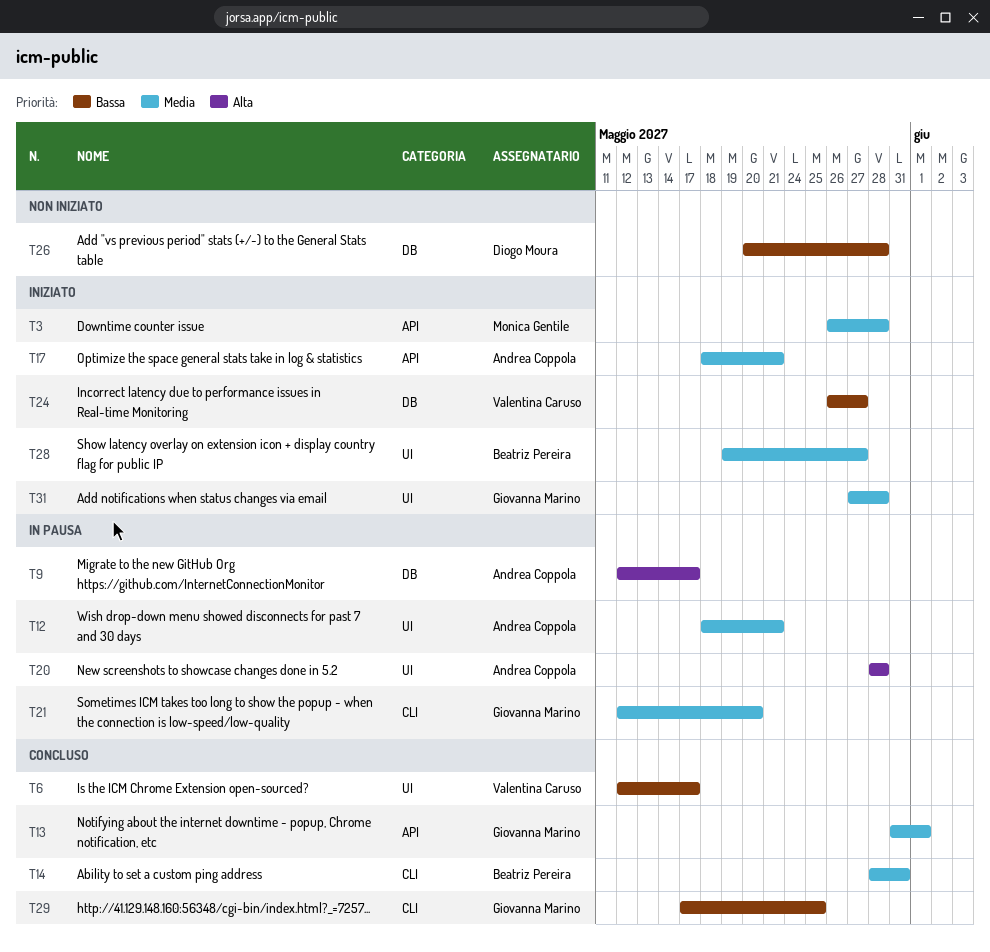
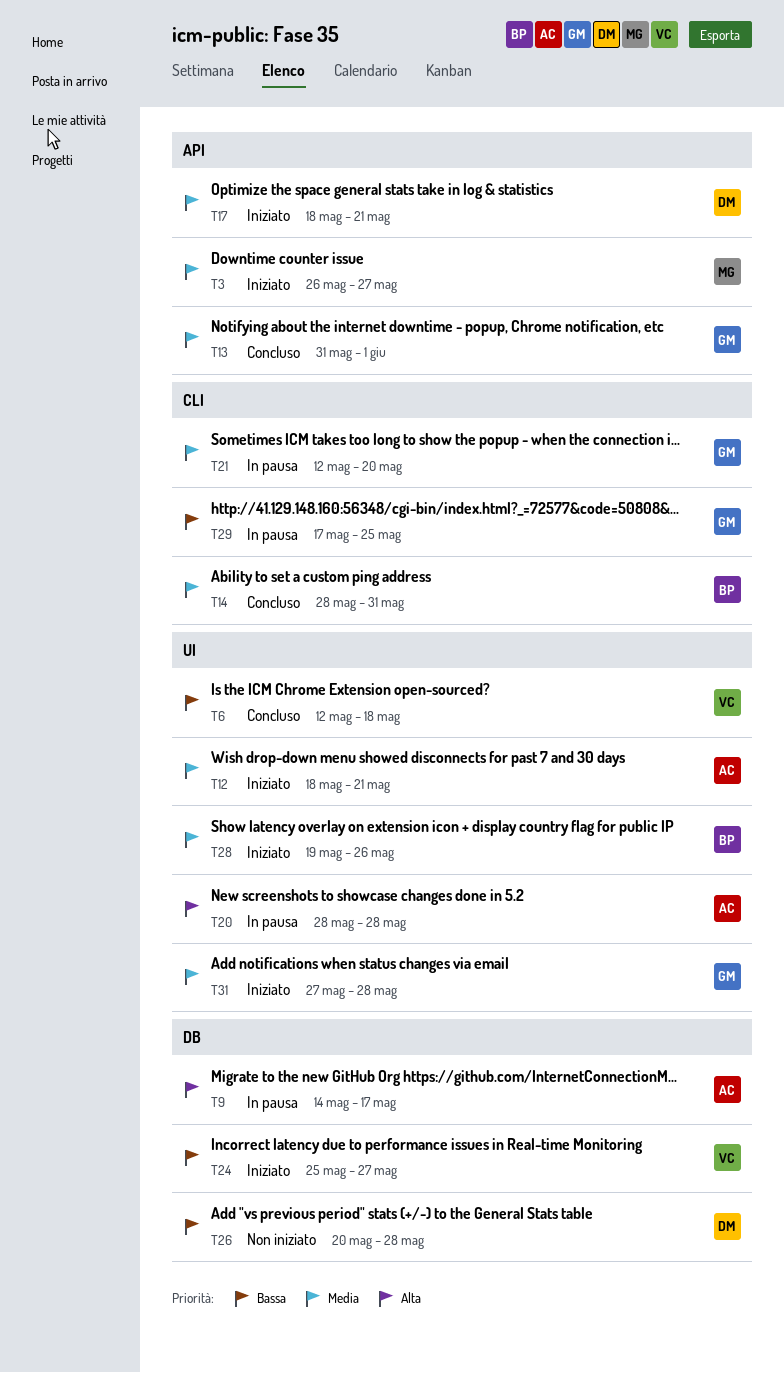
T3, due: May 28 -> May 27
T6, due: May 17 -> May 18
T9, start: May 12 -> May 14
T12, status: In pausa -> Iniziato
T17, owner: Andrea Coppola -> Diogo Moura
T24, start: May 26 -> May 25
T28, due: May 27 -> May 26
T29, status: Concluso -> In pausa

